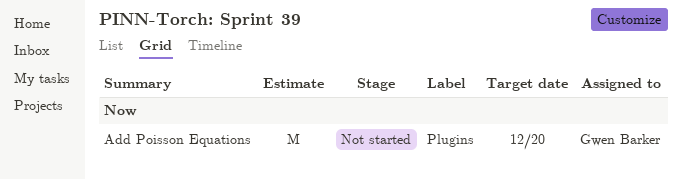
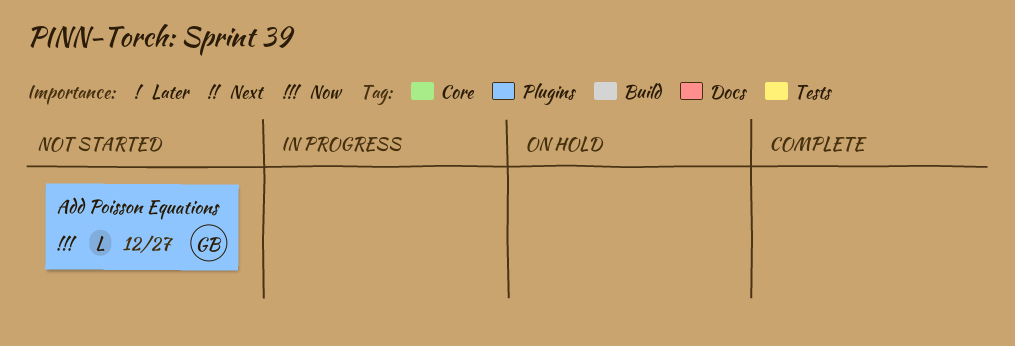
Add Poisson Equations, estimate: M -> L
Add Poisson Equations, due: Dec 20 -> Dec 27

